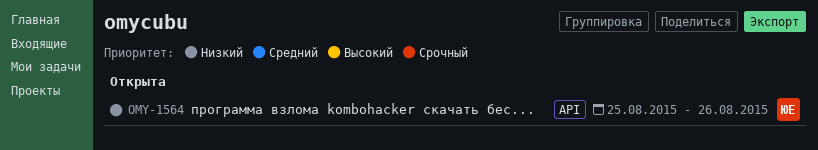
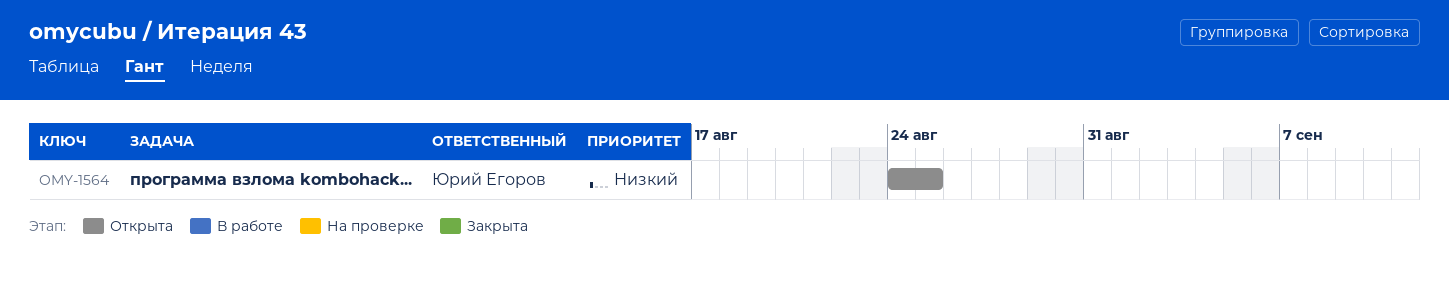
OMY-1564, start: Aug 25 -> Aug 24
OMY-1564, due: Aug 26 -> Aug 25

